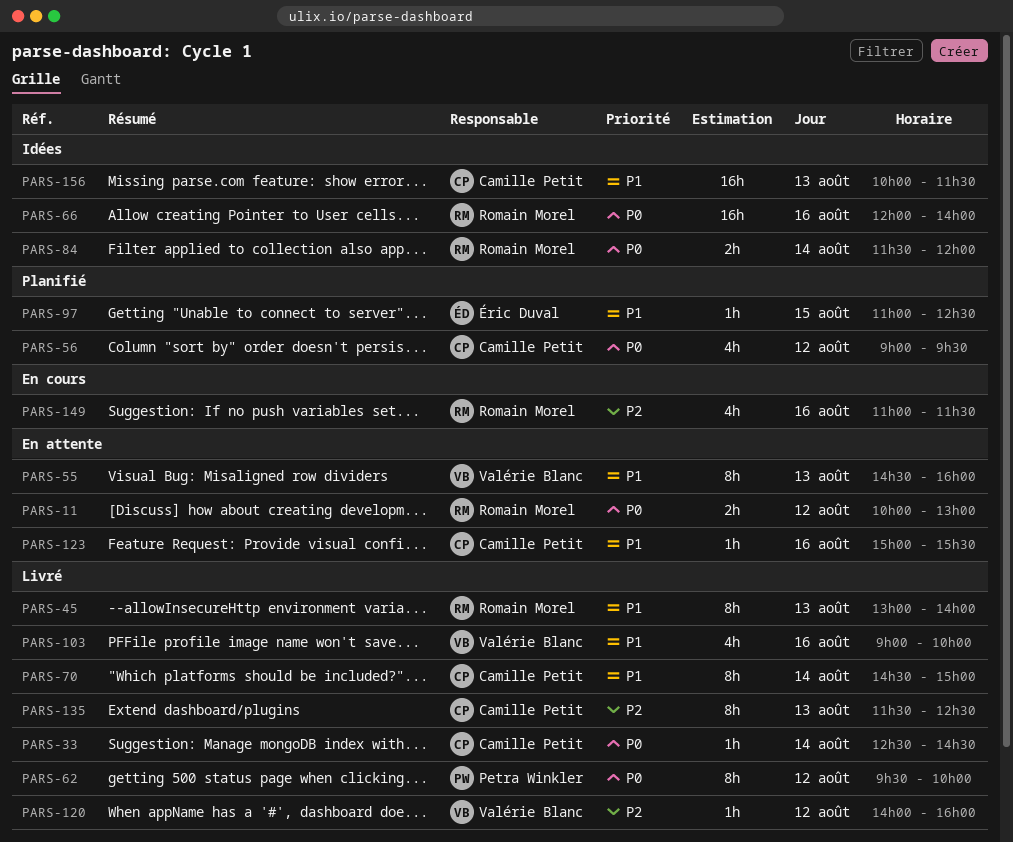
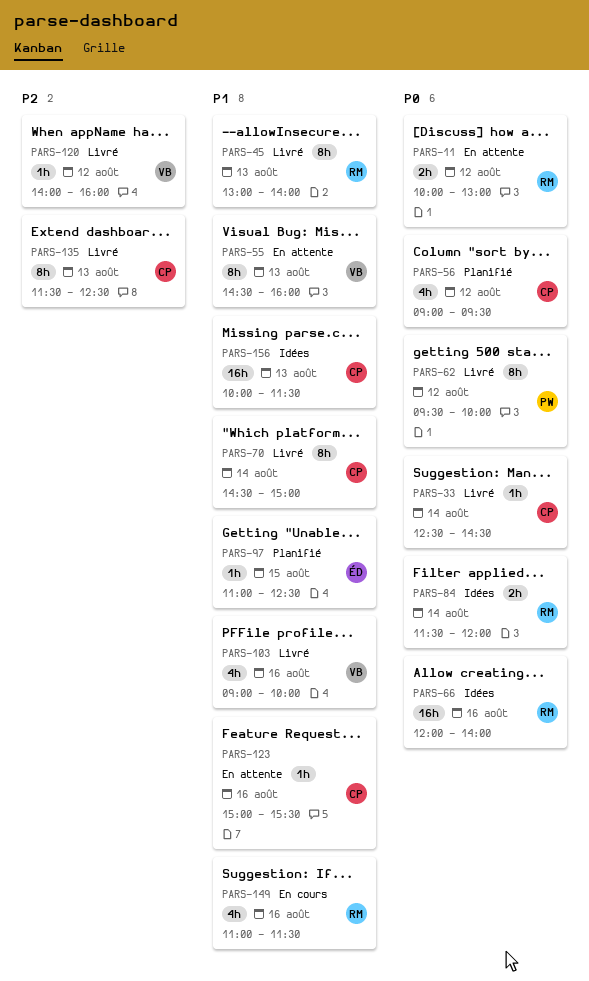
PARS-149, priority: P2 -> P1

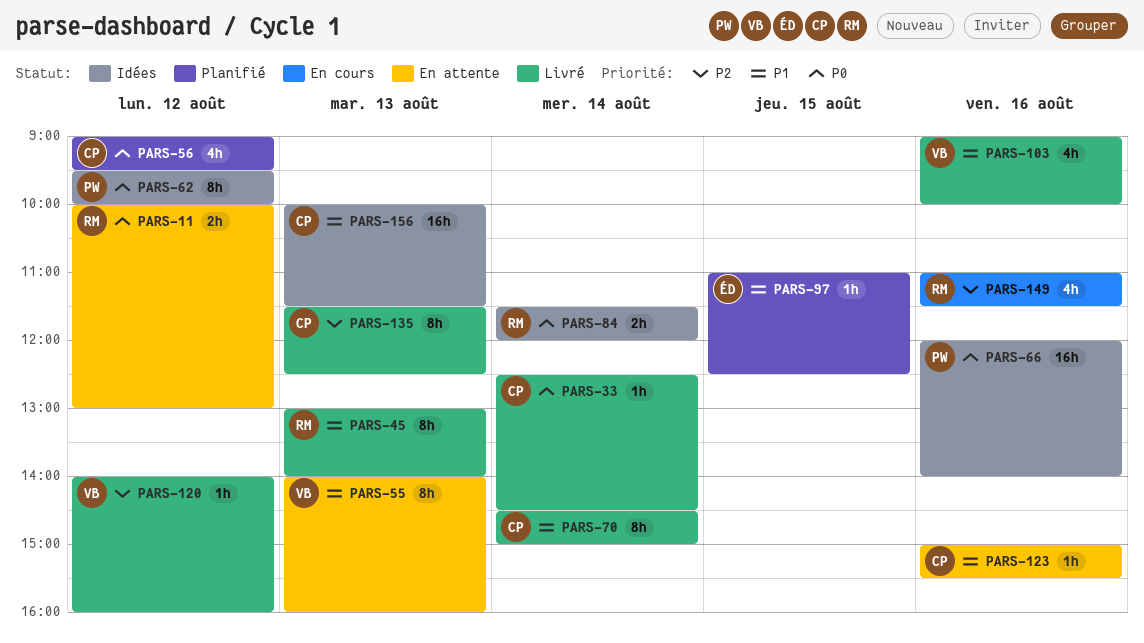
PARS-55, begins: 14:30 -> 14:00
PARS-62, status: Livré -> Idées
PARS-66, owner: RM -> PW
PARS-149, priority: P1 -> P2

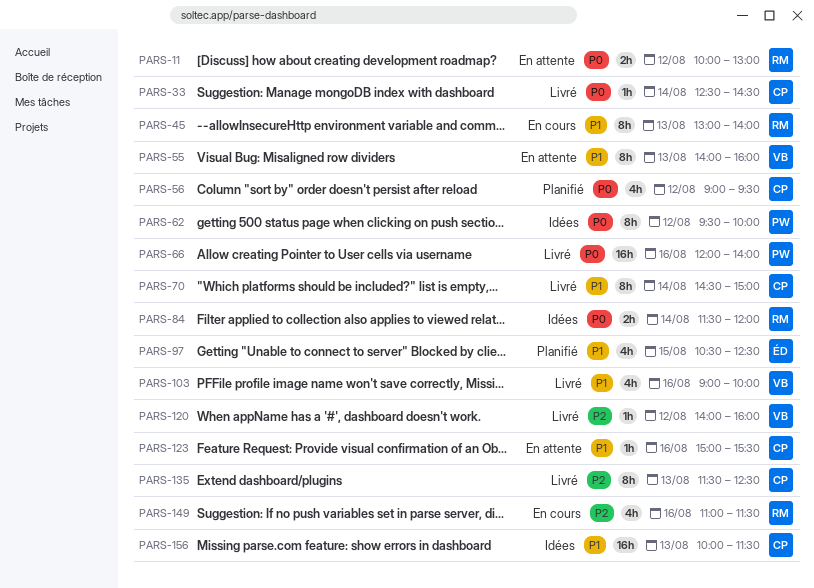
PARS-45, status: Livré -> En cours
PARS-66, status: Idées -> Livré
PARS-97, estimate: 1h -> 4h
PARS-97, begins: 11:00 -> 10:30

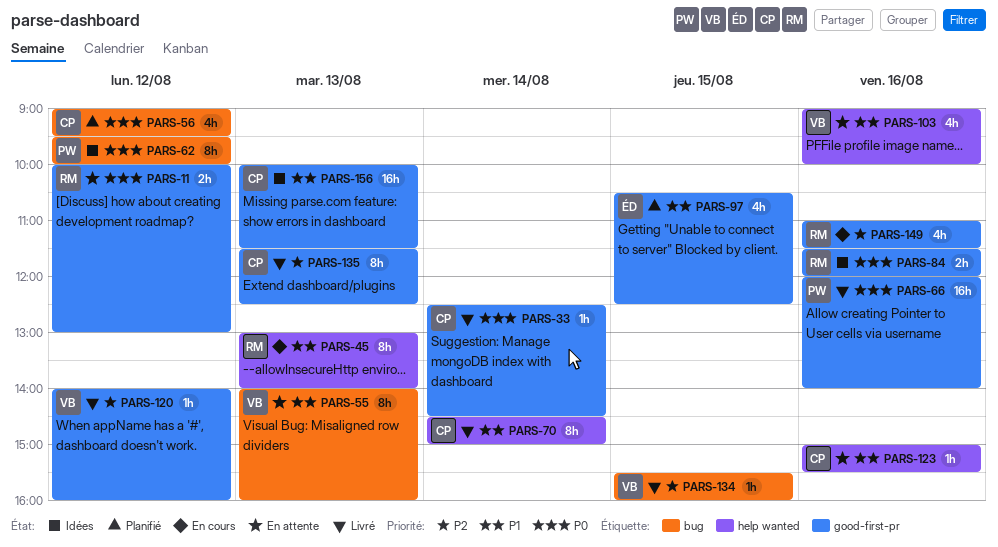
PARS-84, day: Aug 14 -> Aug 16
PARS-103, status: Livré -> En attente
PARS-134: none -> present

